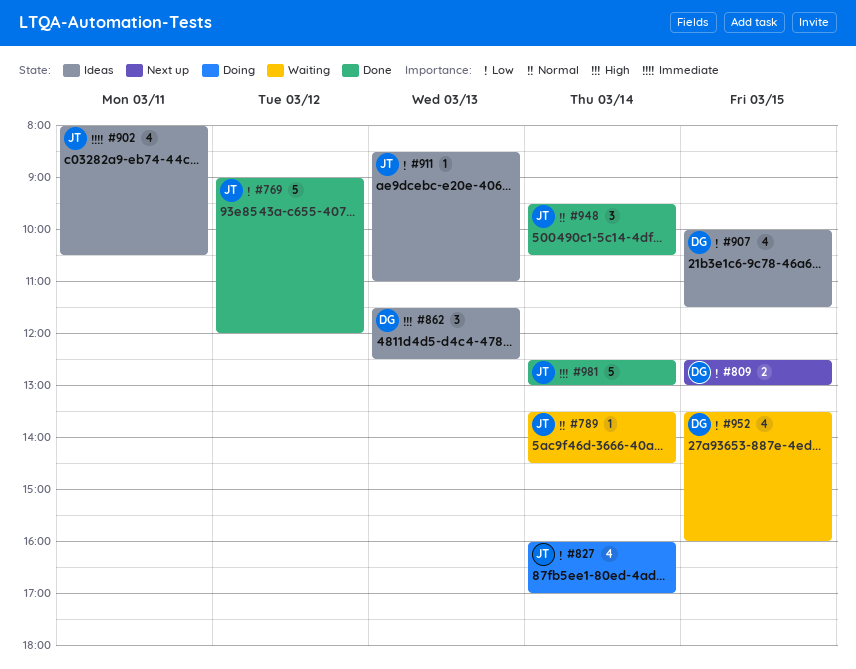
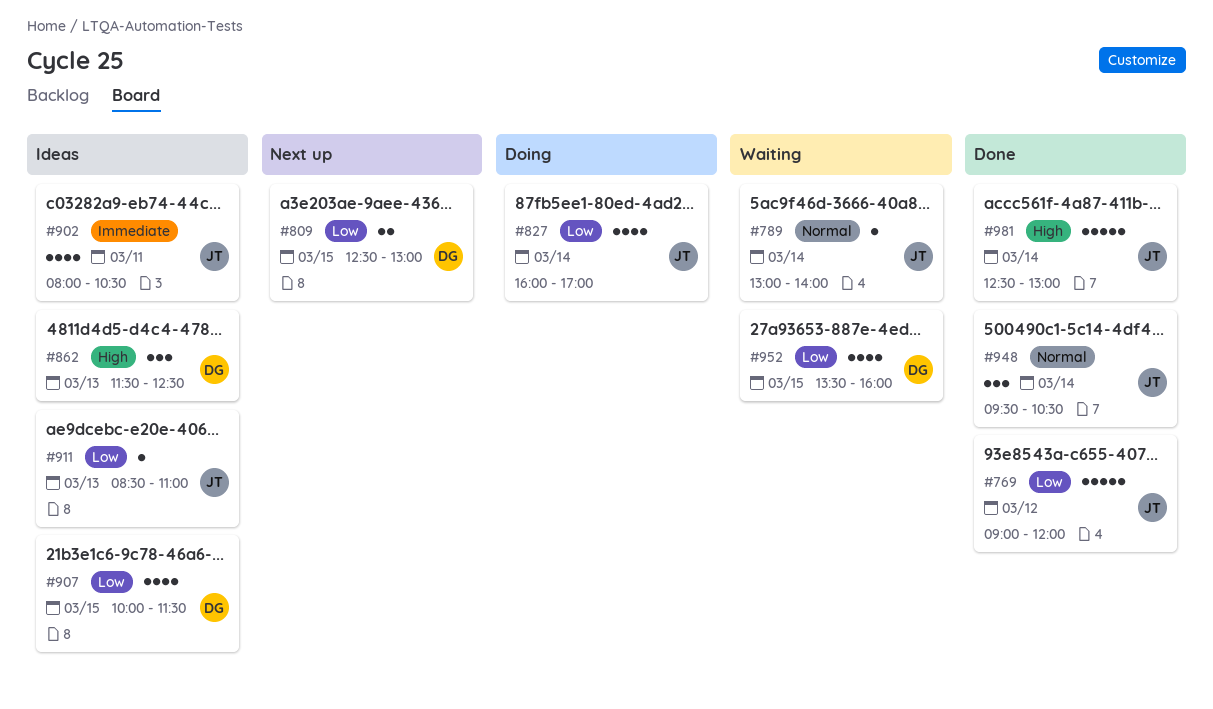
#789, begins: 13:30 -> 13:00
#789, ends: 14:30 -> 14:00

